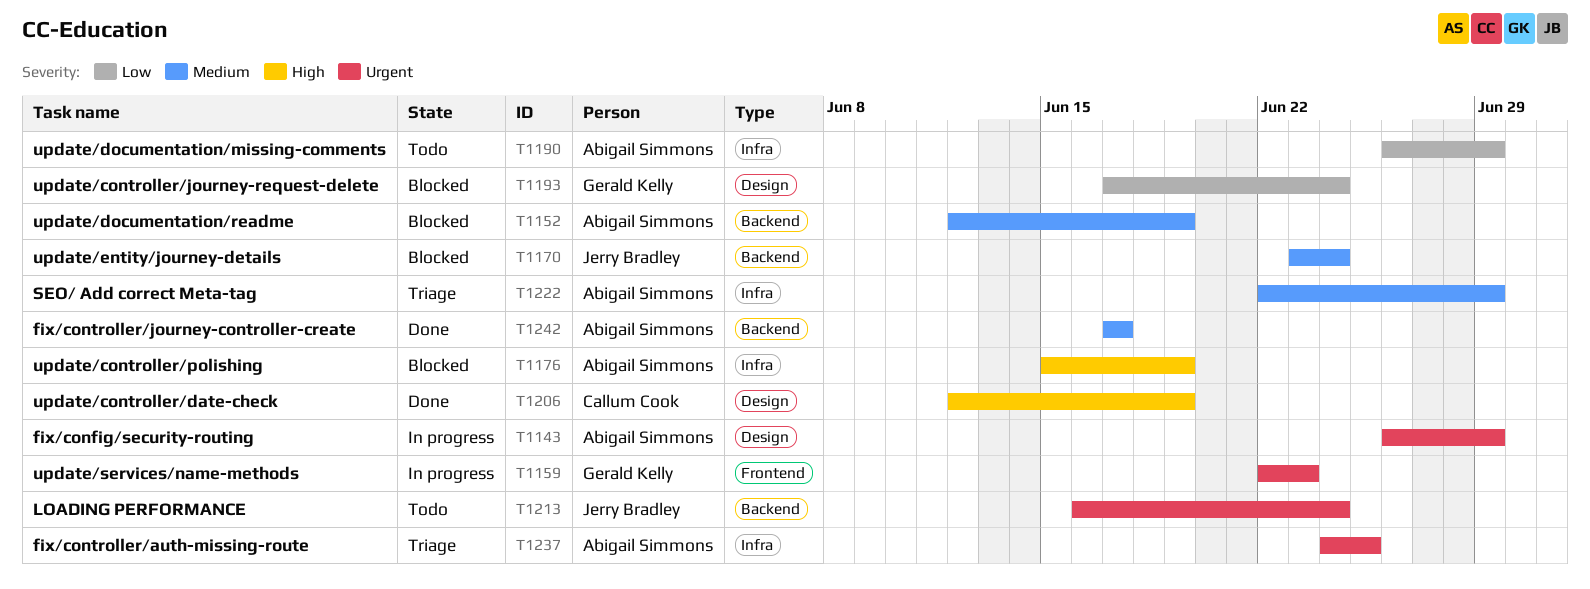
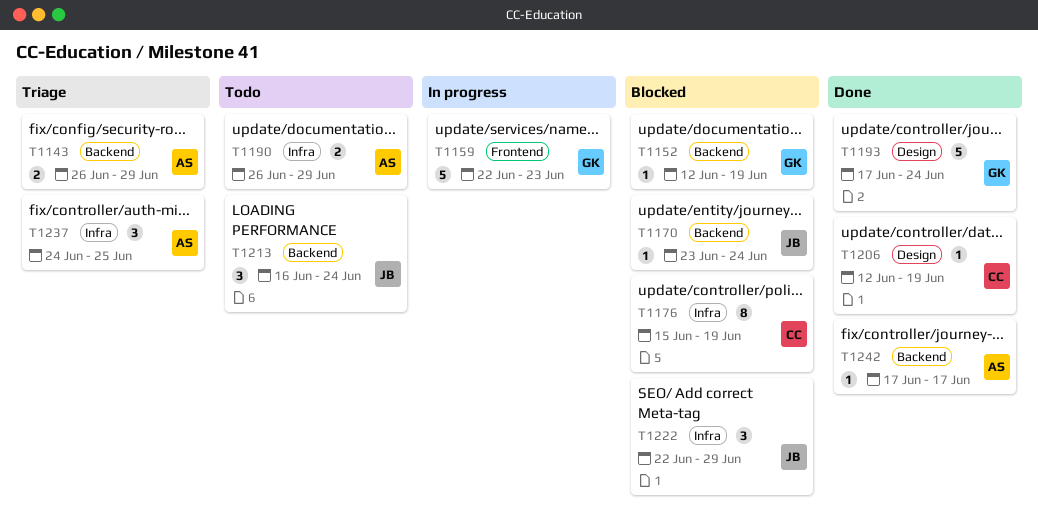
T1143, status: In progress -> Triage
T1143, label: Design -> Backend
T1152, owner: Abigail Simmons -> Gerald Kelly
T1176, owner: Abigail Simmons -> Callum Cook
T1193, status: Blocked -> Done
T1222, status: Triage -> Blocked
T1222, owner: Abigail Simmons -> Jerry Bradley

